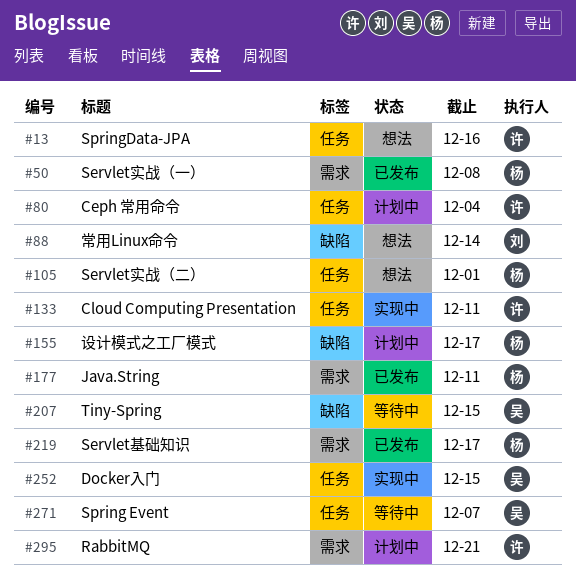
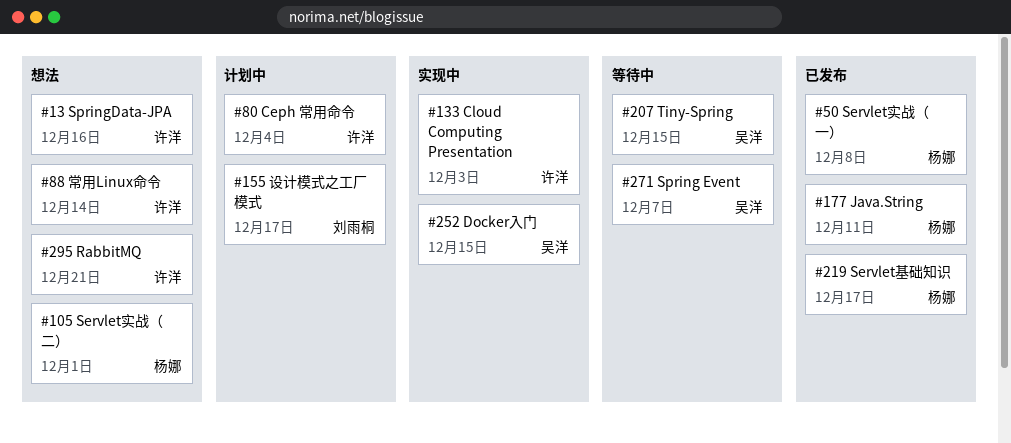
#88, owner: 刘雨桐 -> 许洋
#133, due: Dec 11 -> Dec 3
#155, owner: 杨娜 -> 刘雨桐
#295, status: 计划中 -> 想法

